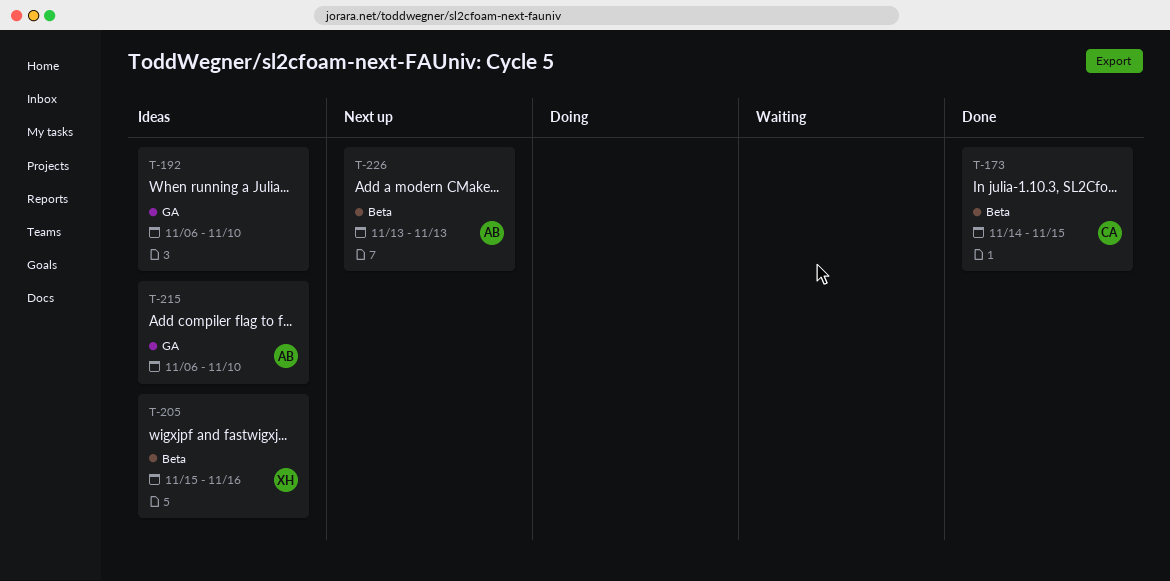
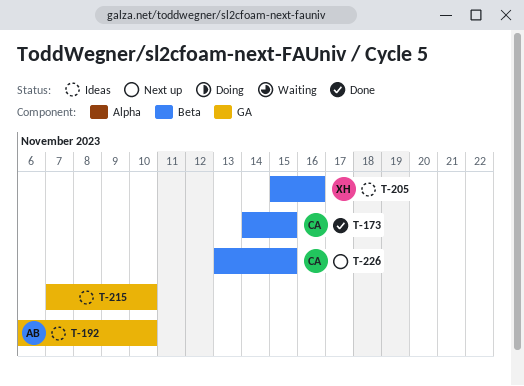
T-192, owner: none -> AB
T-215, owner: AB -> none
T-215, start: Nov 6 -> Nov 7
T-226, owner: AB -> CA
T-226, due: Nov 13 -> Nov 15

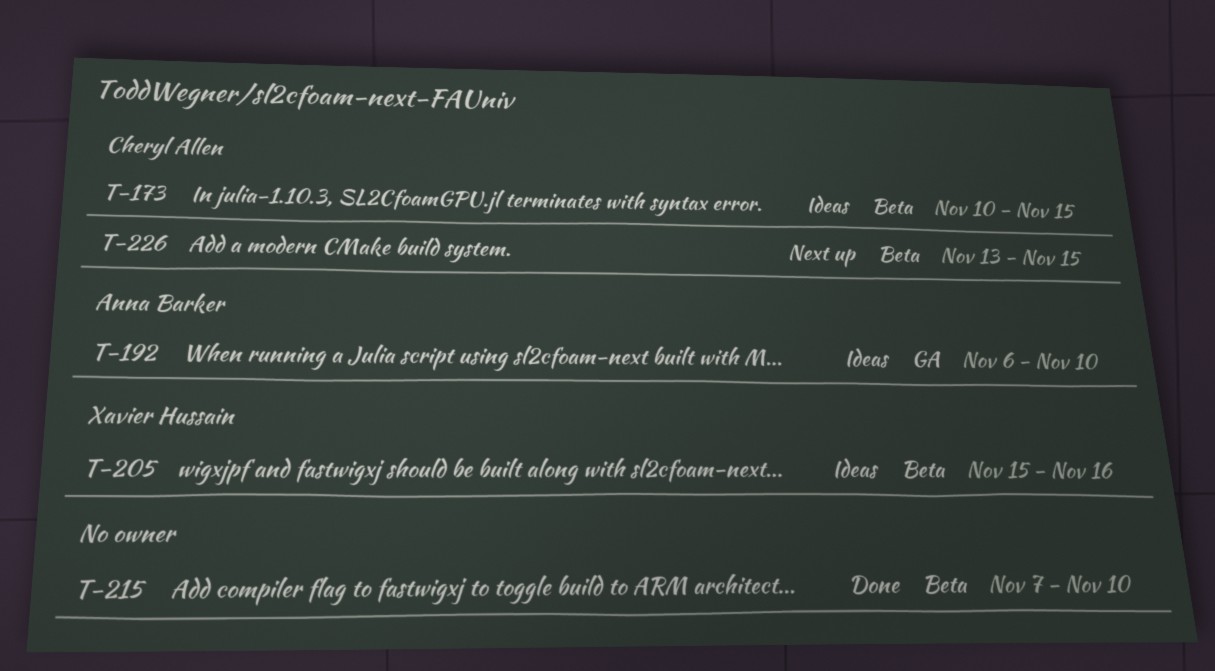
T-173, status: Done -> Ideas
T-173, start: Nov 14 -> Nov 10
T-215, status: Ideas -> Done
T-215, label: GA -> Beta

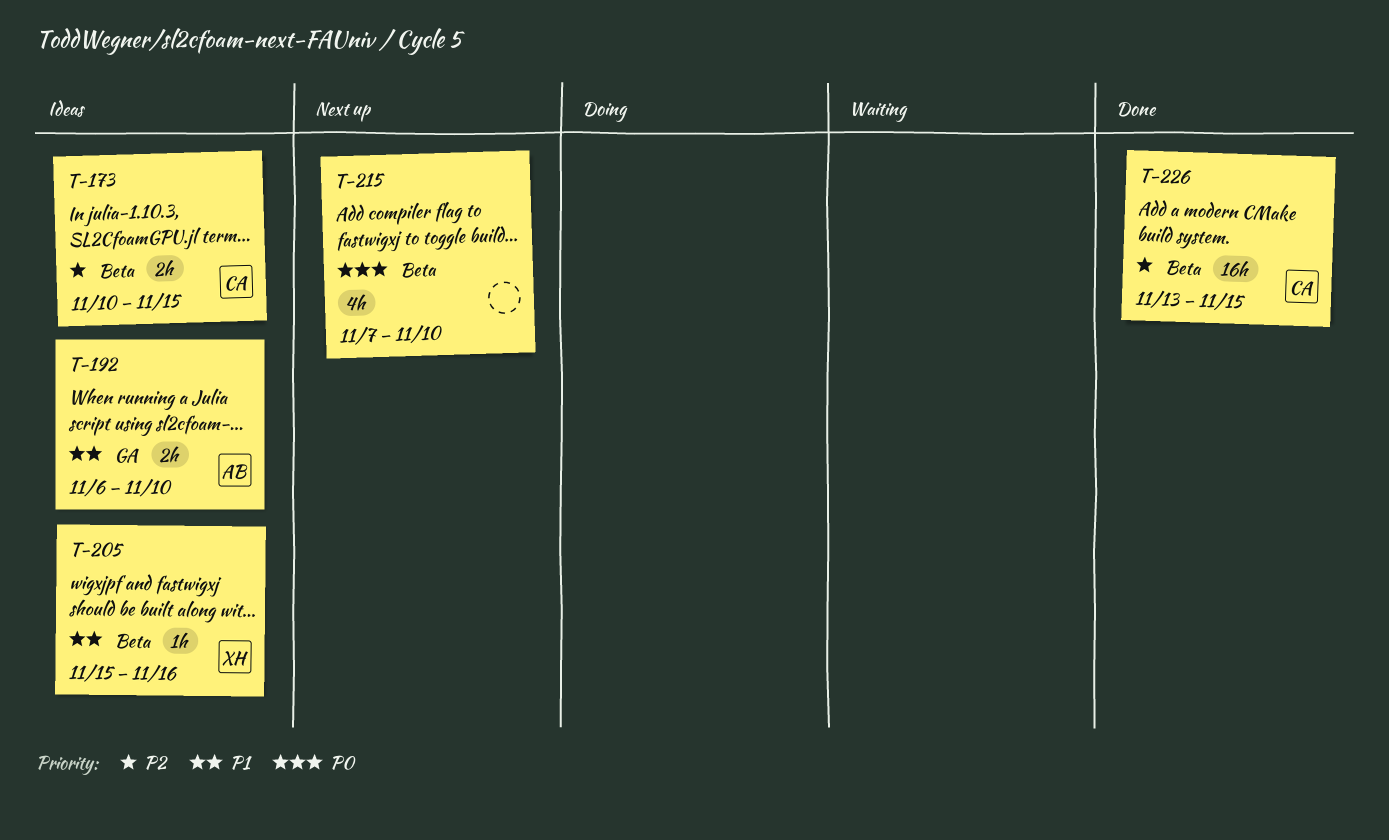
T-215, status: Done -> Next up
T-226, status: Next up -> Done

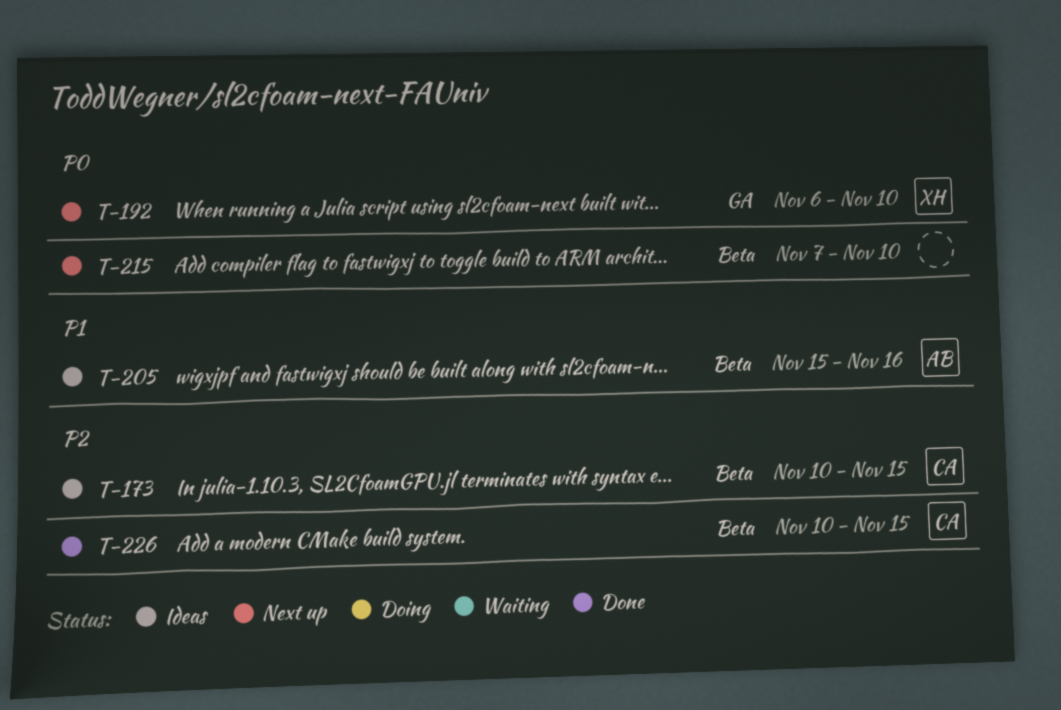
T-192, status: Ideas -> Next up
T-192, owner: AB -> XH
T-192, priority: P1 -> P0
T-205, owner: XH -> AB
T-226, start: Nov 13 -> Nov 10

